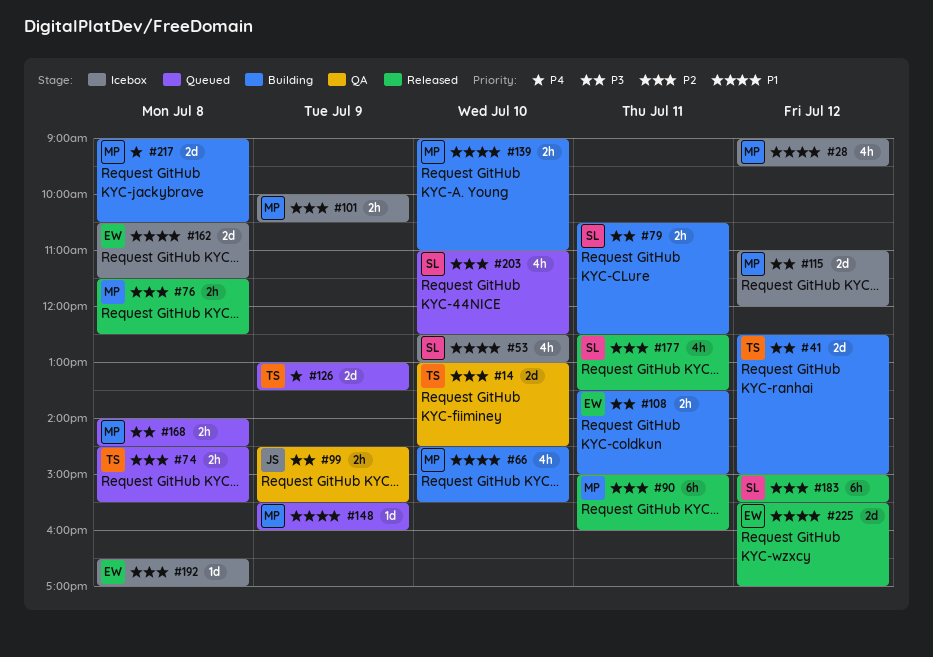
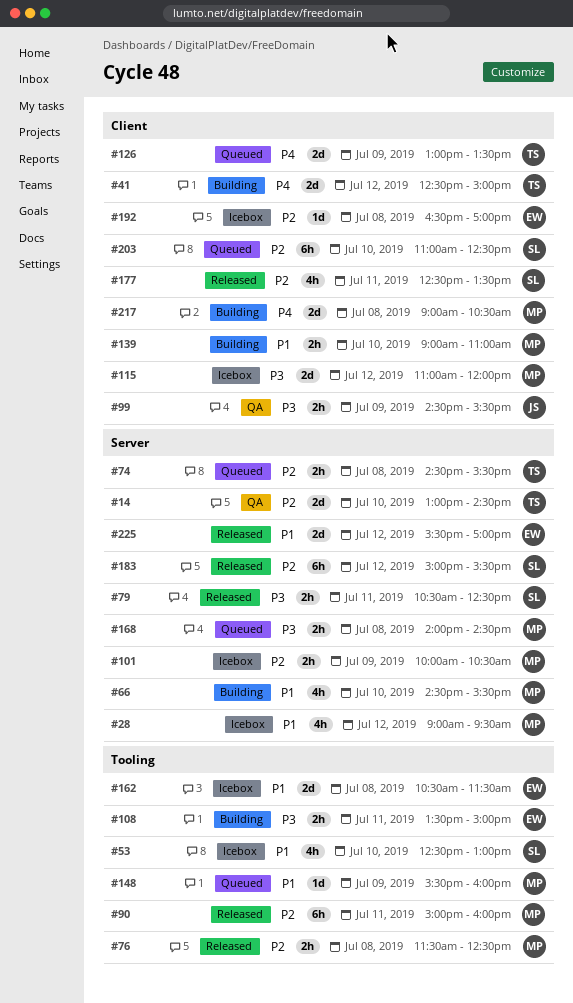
#41, priority: P3 -> P4
#79, status: Building -> Released
#203, estimate: 4h -> 6h

